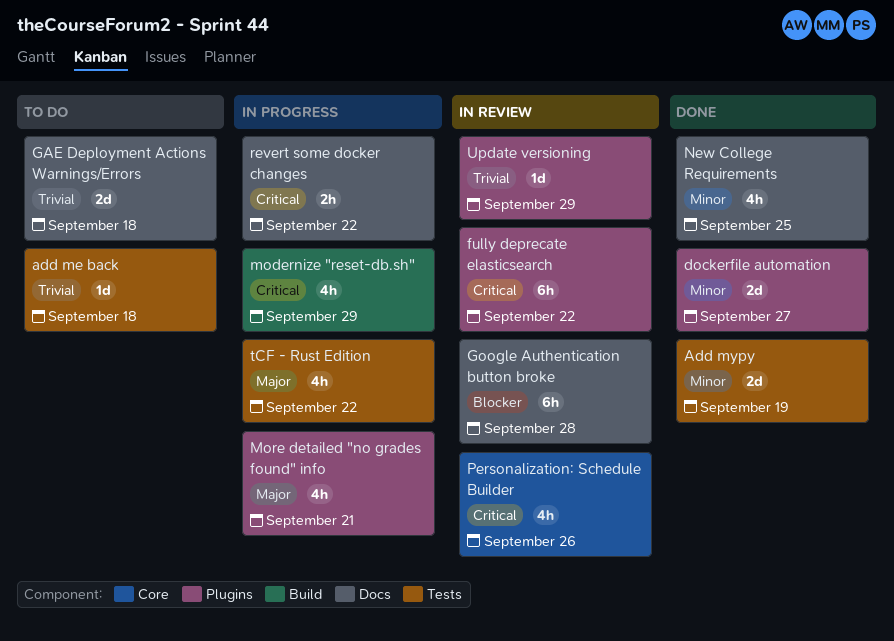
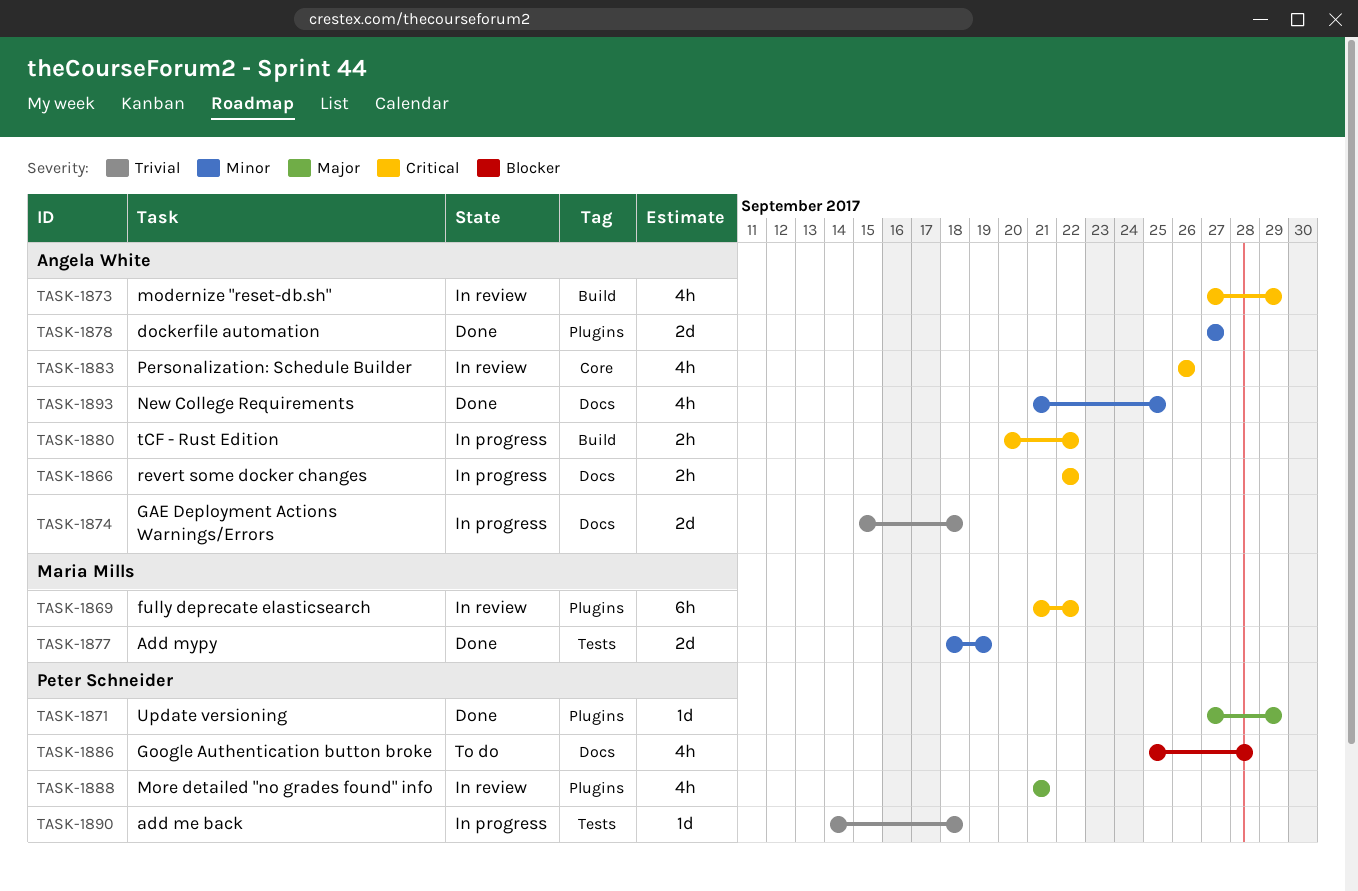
add me back, status: To do -> In progress
GAE Deployment Actions Warnings/Errors, status: To do -> In progress
Google Authentication button broke, status: In review -> To do
Google Authentication button broke, estimate: 6h -> 4h
modernize "reset-db.sh", status: In progress -> In review
More detailed "no grades found" info, status: In progress -> In review
tCF - Rust Edition, priority: Major -> Critical
tCF - Rust Edition, label: Tests -> Build
tCF - Rust Edition, estimate: 4h -> 2h
Update versioning, status: In review -> Done
Update versioning, priority: Trivial -> Major

